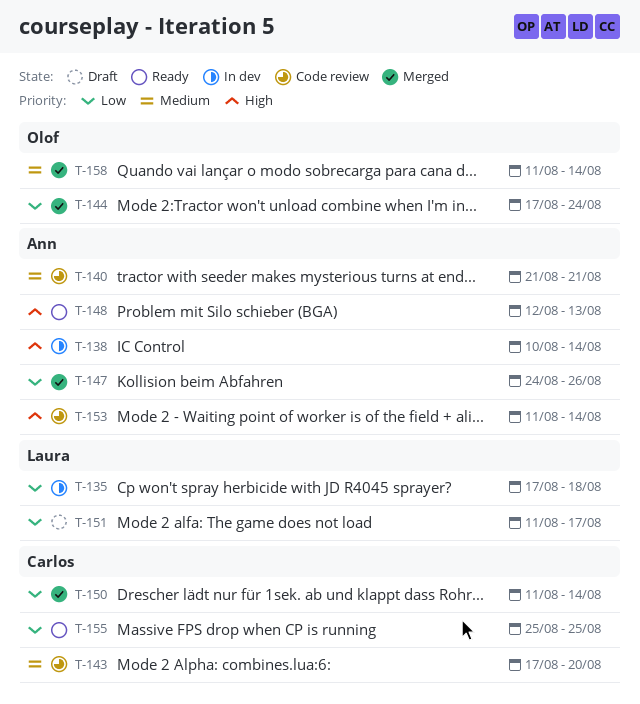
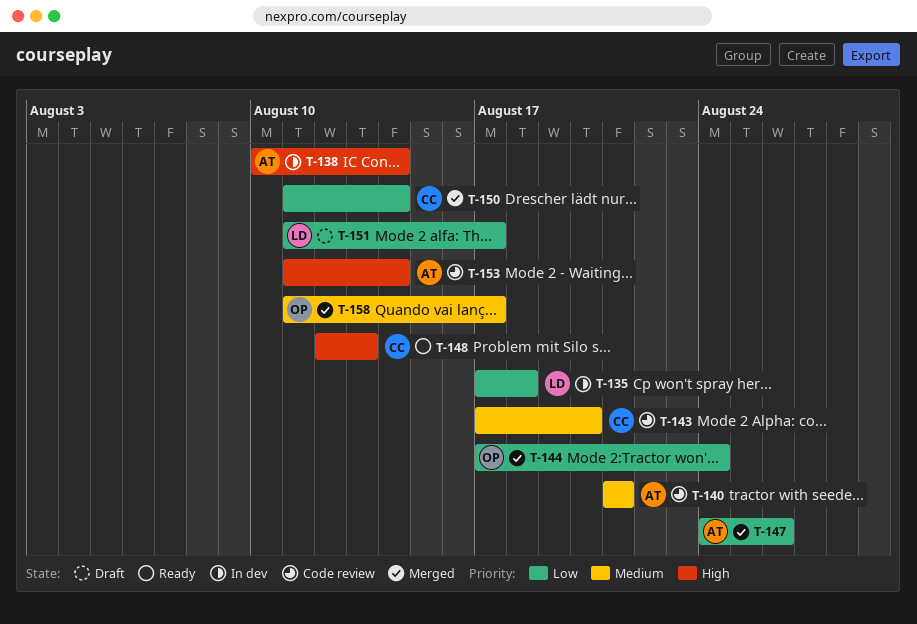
T-148, owner: Ann -> Carlos
T-155: present -> none
T-158, due: Aug 14 -> Aug 17

